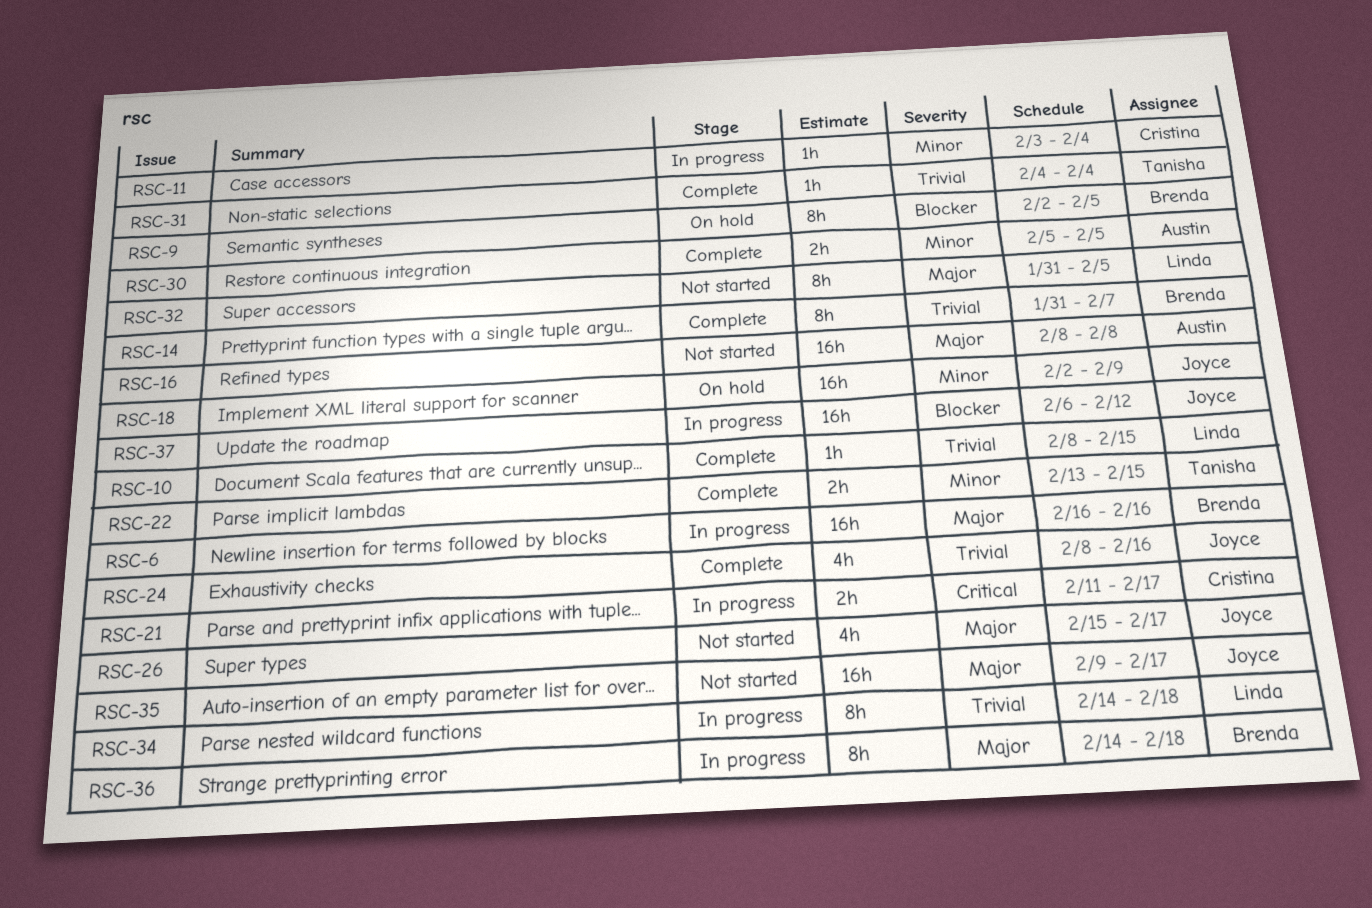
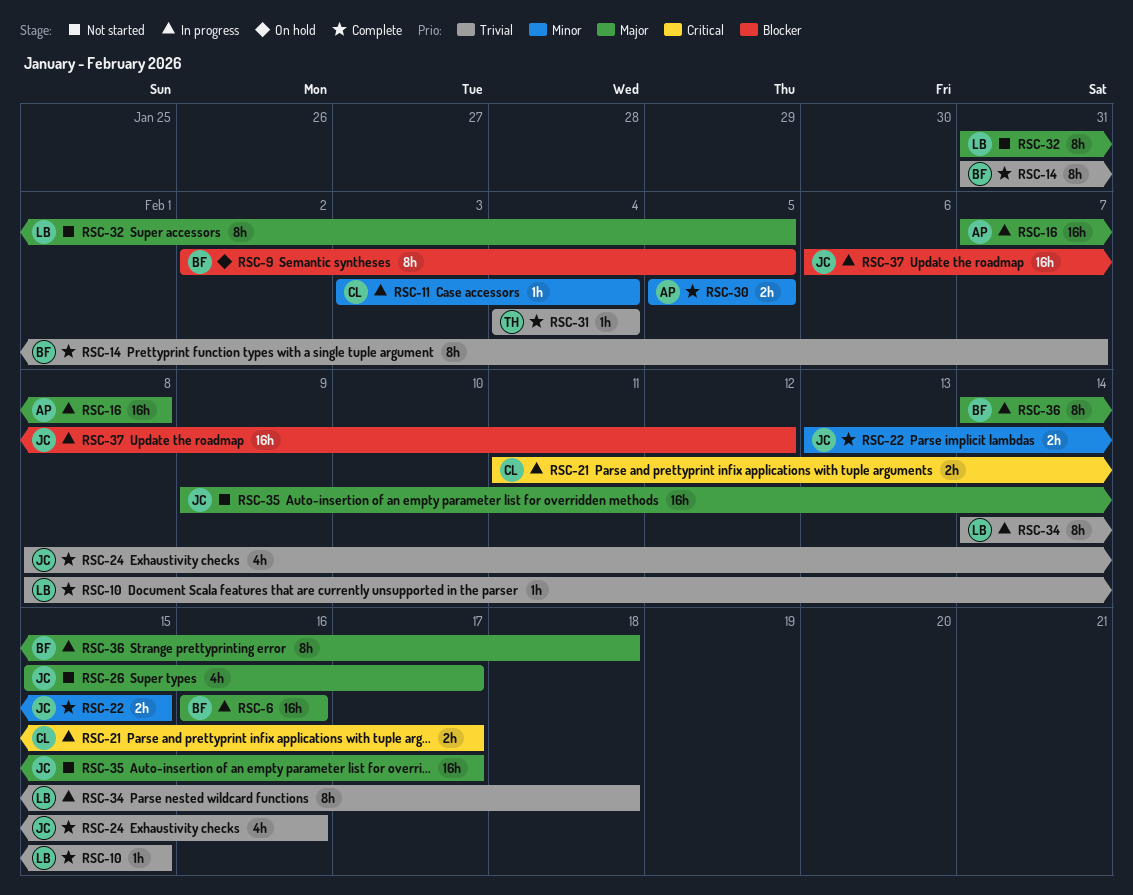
RSC-16, status: Not started -> In progress
RSC-16, start: Feb 8 -> Feb 7
RSC-18: present -> none
RSC-22, owner: Tanisha -> Joyce

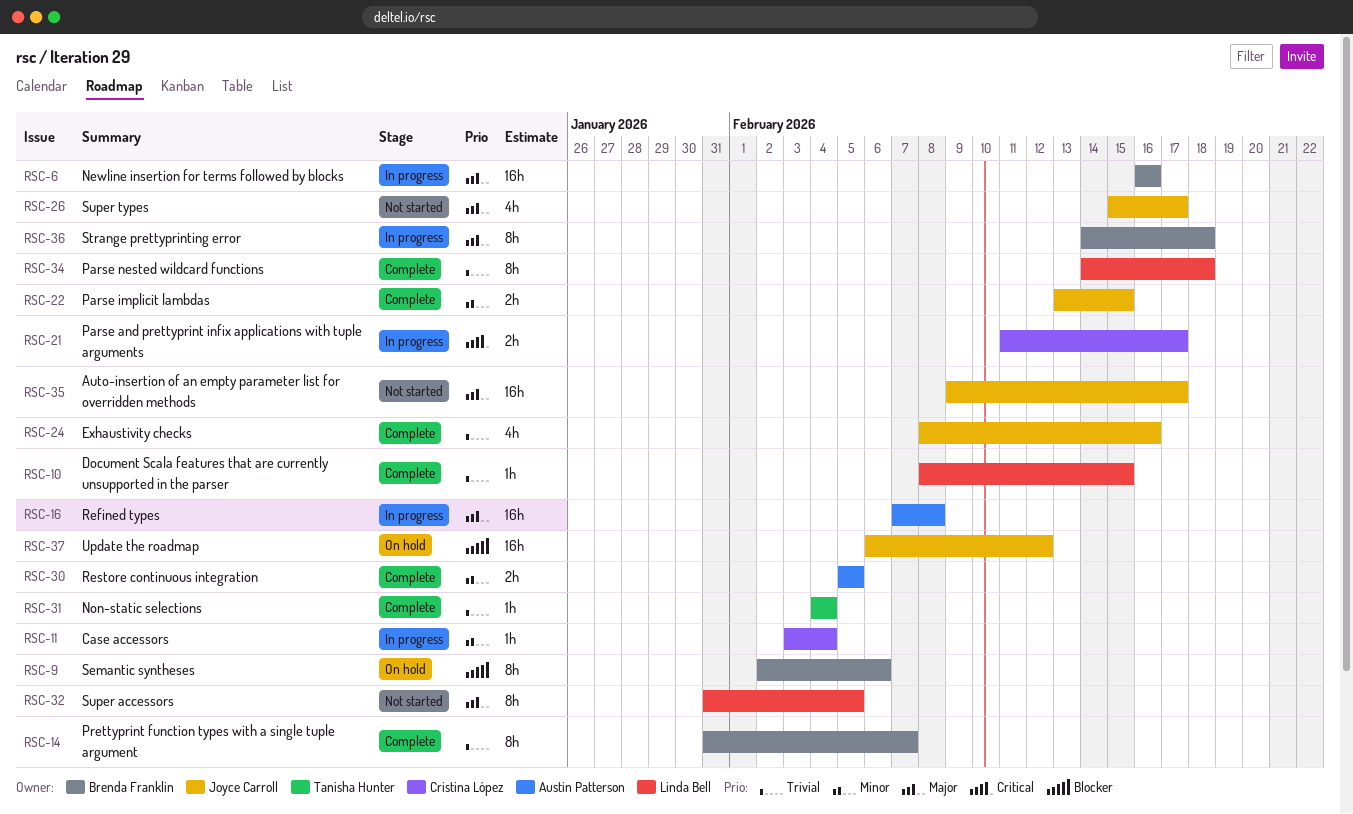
RSC-9, due: Feb 5 -> Feb 6
RSC-34, status: In progress -> Complete
RSC-37, status: In progress -> On hold

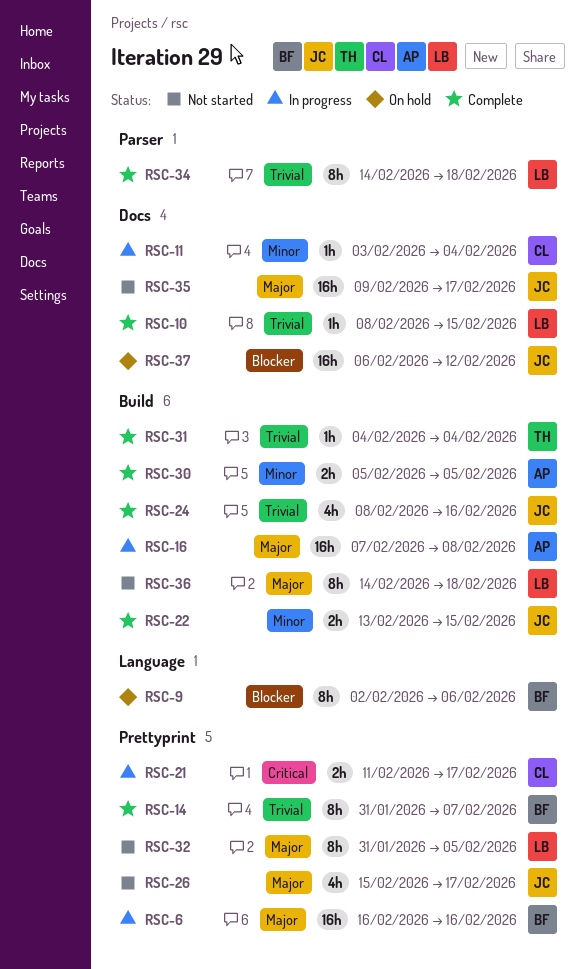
RSC-36, status: In progress -> Not started
RSC-36, owner: Brenda Franklin -> Linda Bell

